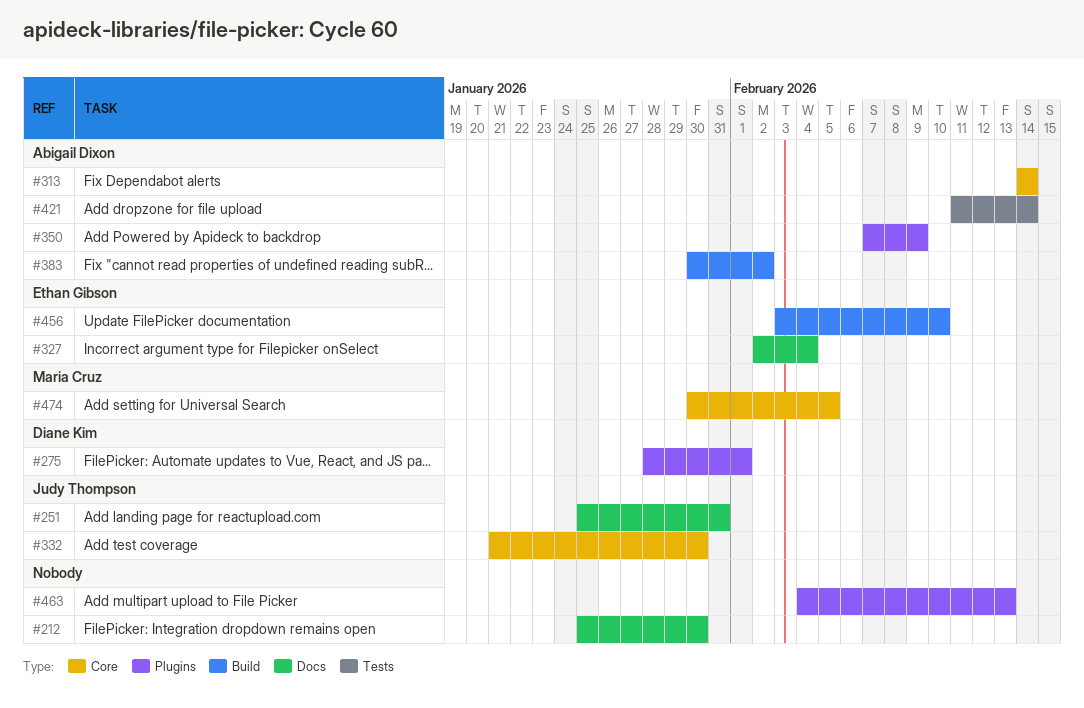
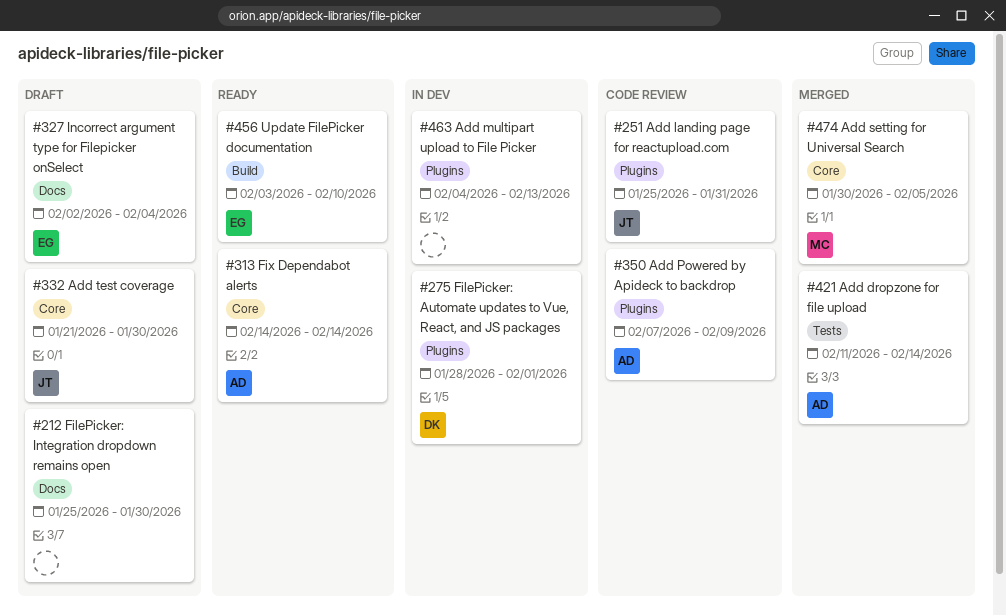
#251, label: Docs -> Plugins
#383: present -> none

